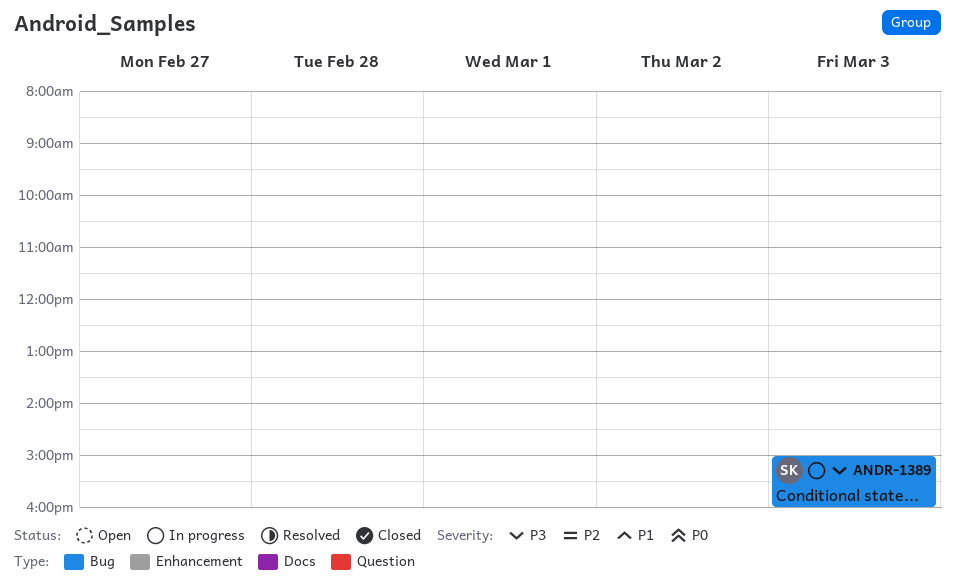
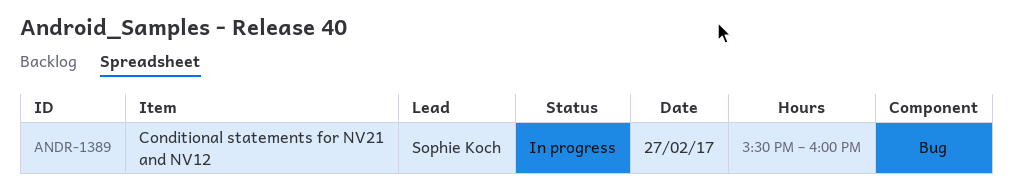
ANDR-1389, day: Mar 3 -> Feb 27
ANDR-1389, begins: 15:00 -> 15:30

